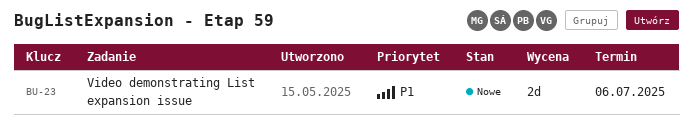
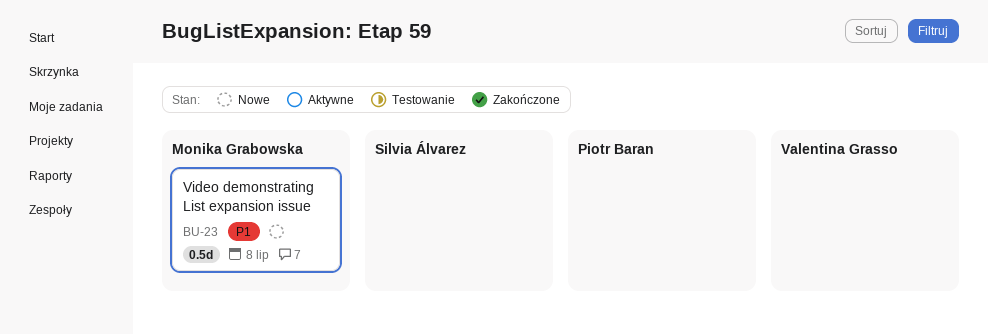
BU-23, estimate: 2d -> 0.5d
BU-23, due: Jul 6 -> Jul 8

